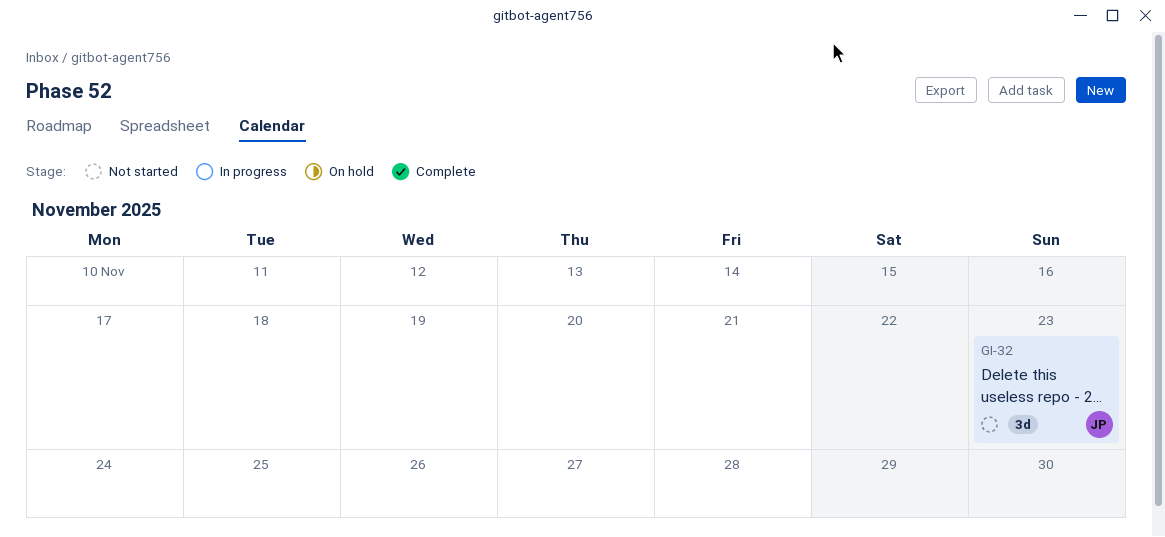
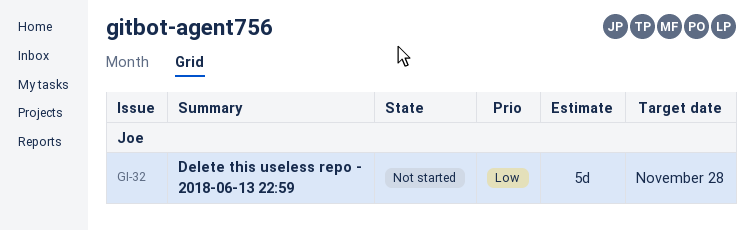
GI-32, estimate: 3d -> 5d
GI-32, due: Nov 23 -> Nov 28

